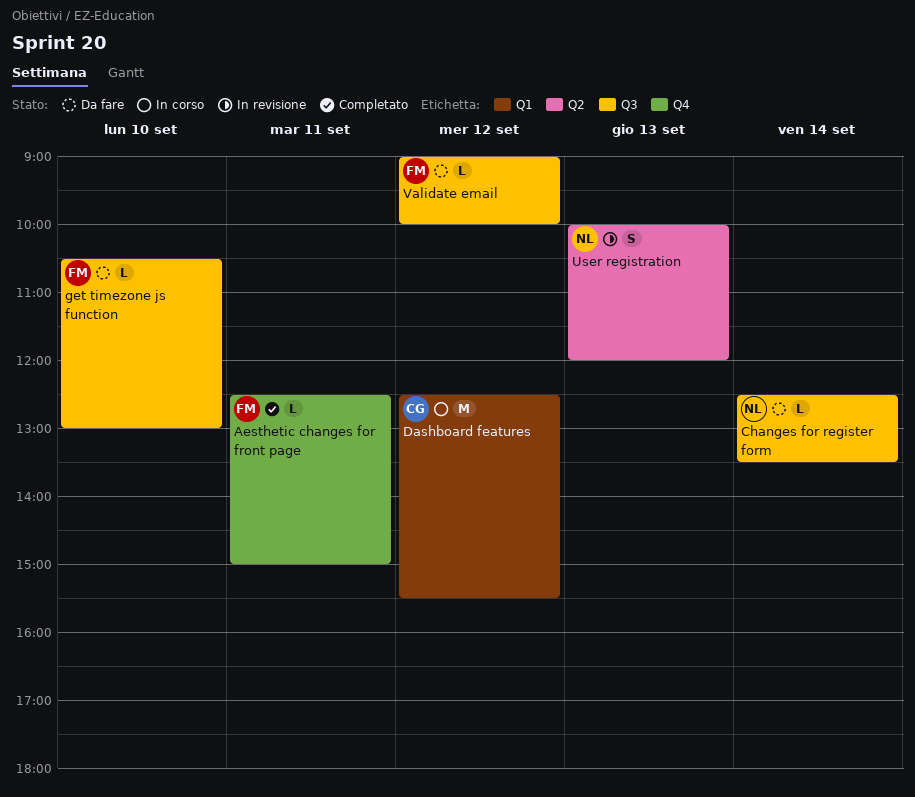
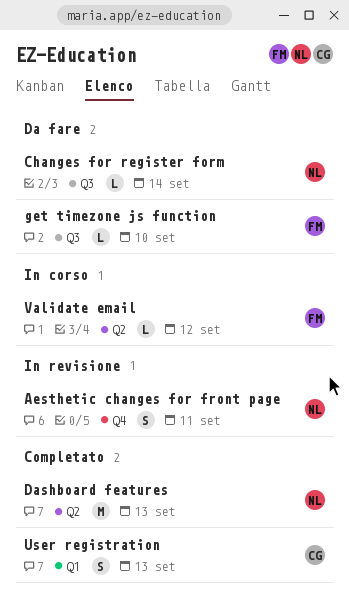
Aesthetic changes for front page, status: Completato -> In revisione
Aesthetic changes for front page, owner: FM -> NL
Aesthetic changes for front page, estimate: L -> S
Dashboard features, status: In corso -> Completato
Dashboard features, owner: CG -> NL
Dashboard features, label: Q1 -> Q2
Dashboard features, day: Sep 12 -> Sep 13
User registration, status: In revisione -> Completato
User registration, owner: NL -> CG
User registration, label: Q2 -> Q1
Validate email, status: Da fare -> In corso
Validate email, label: Q3 -> Q2

